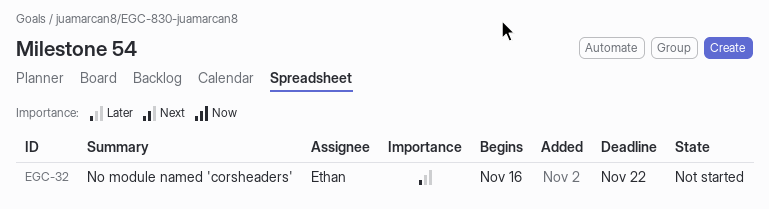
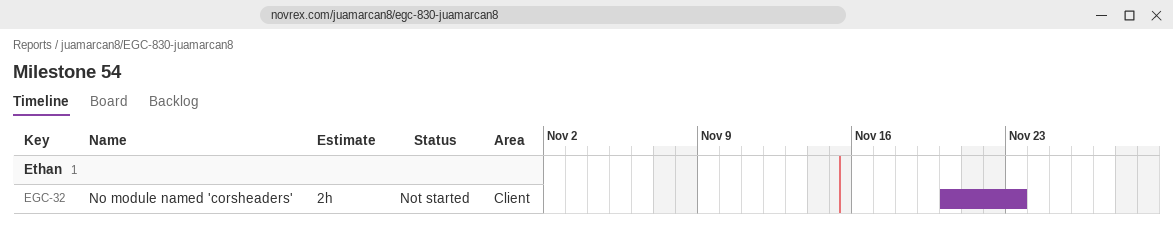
EGC-32, start: Nov 16 -> Nov 20
EGC-32, due: Nov 22 -> Nov 23

